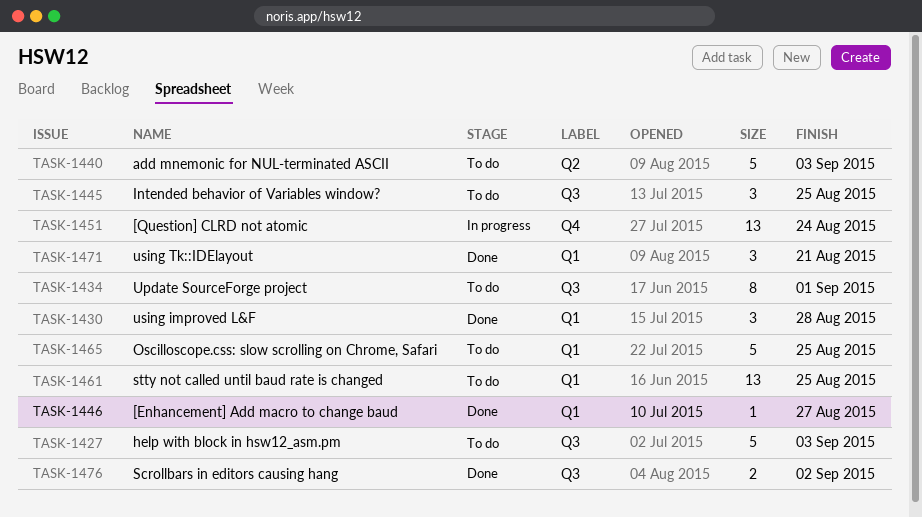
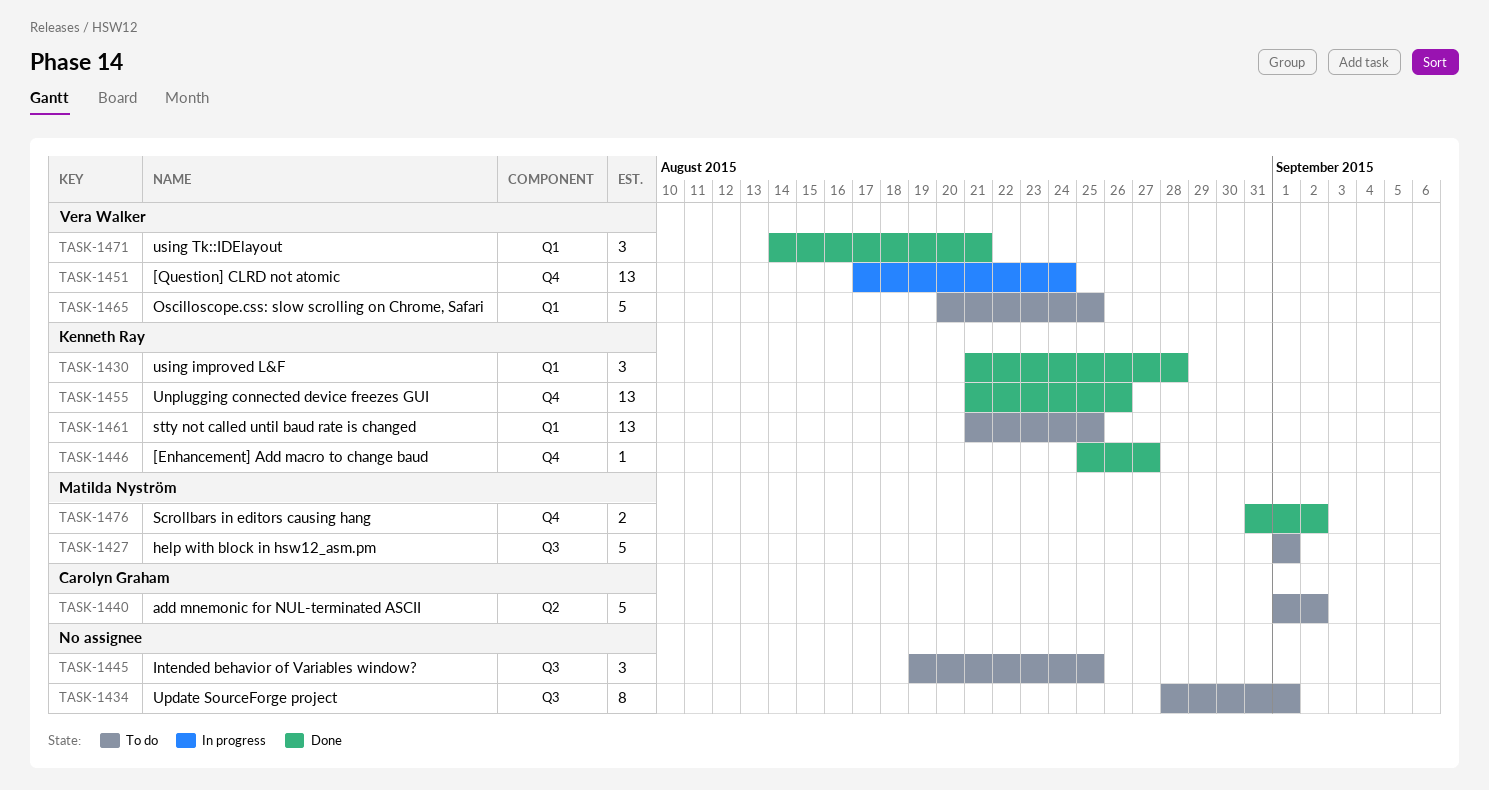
TASK-1427, due: Sep 3 -> Sep 1
TASK-1440, due: Sep 3 -> Sep 2
TASK-1446, label: Q1 -> Q4
TASK-1455: none -> present
TASK-1476, label: Q3 -> Q4

